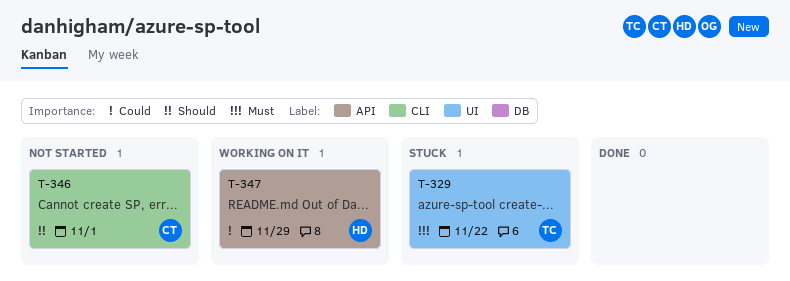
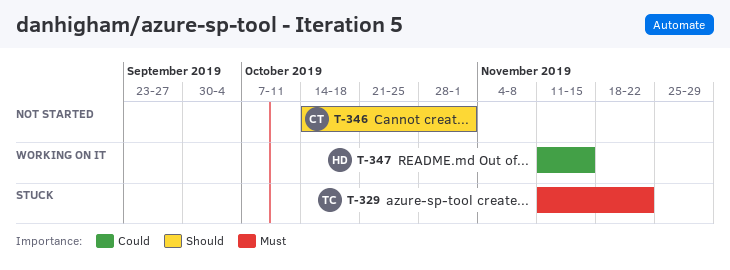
T-347, due: Nov 29 -> Nov 15

